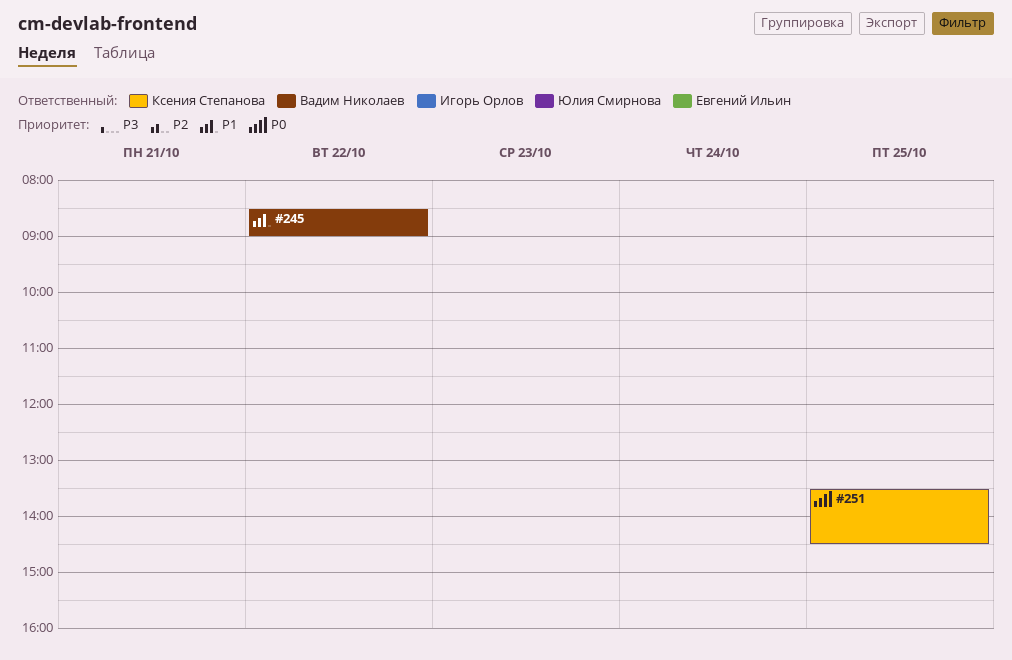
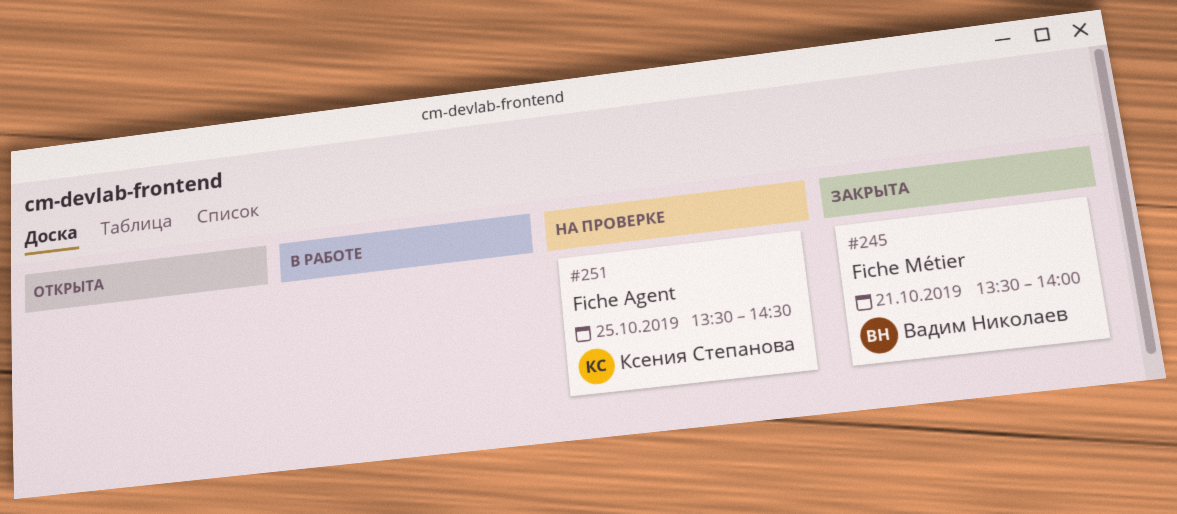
#245, day: Oct 22 -> Oct 21
#245, begins: 08:30 -> 13:30
#245, ends: 09:00 -> 14:00

